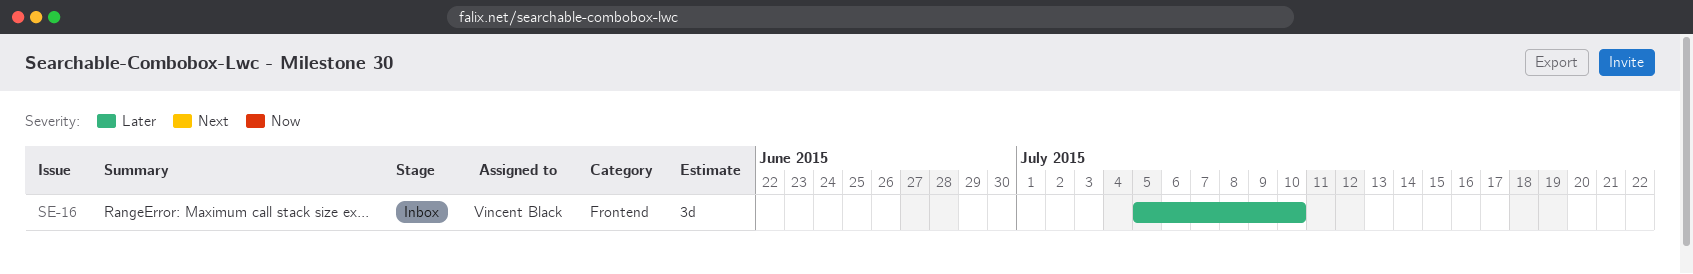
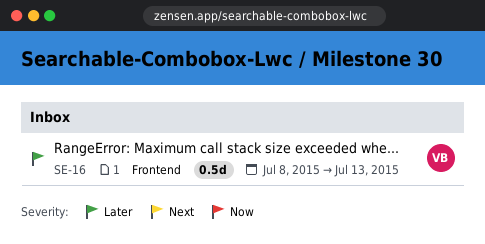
SE-16, estimate: 3d -> 0.5d
SE-16, start: Jul 5 -> Jul 8
SE-16, due: Jul 10 -> Jul 13

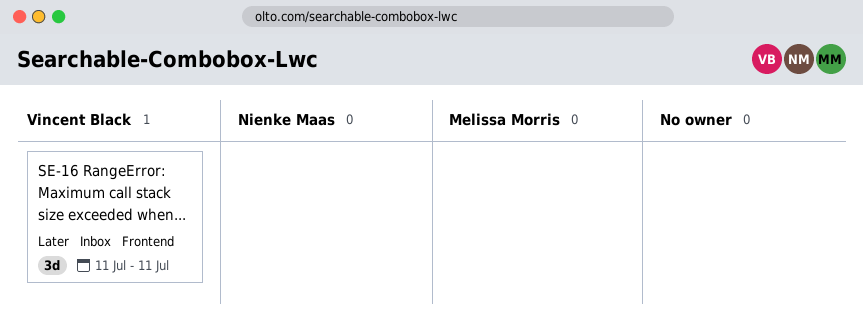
SE-16, estimate: 0.5d -> 3d
SE-16, start: Jul 8 -> Jul 11
SE-16, due: Jul 13 -> Jul 11

